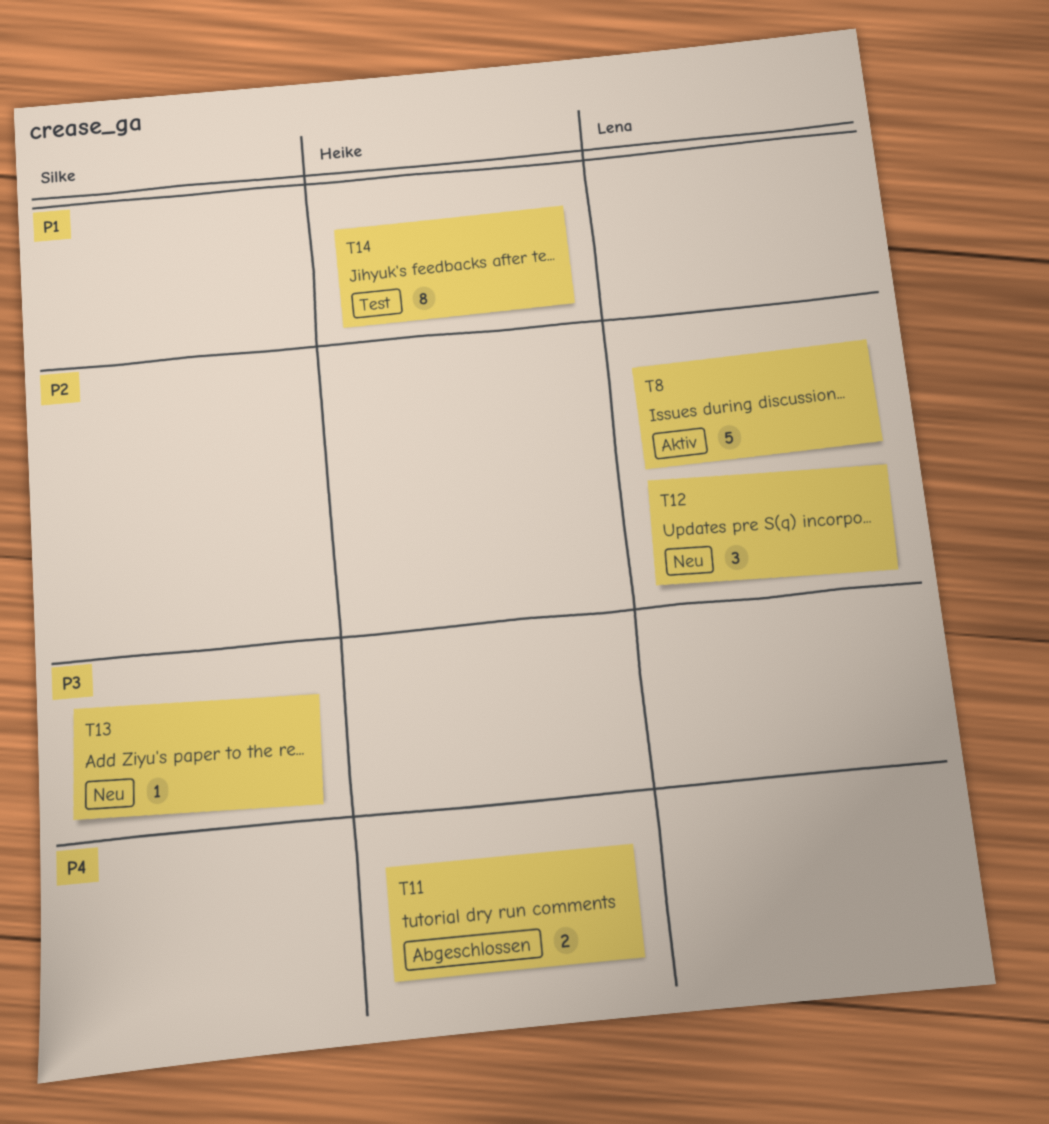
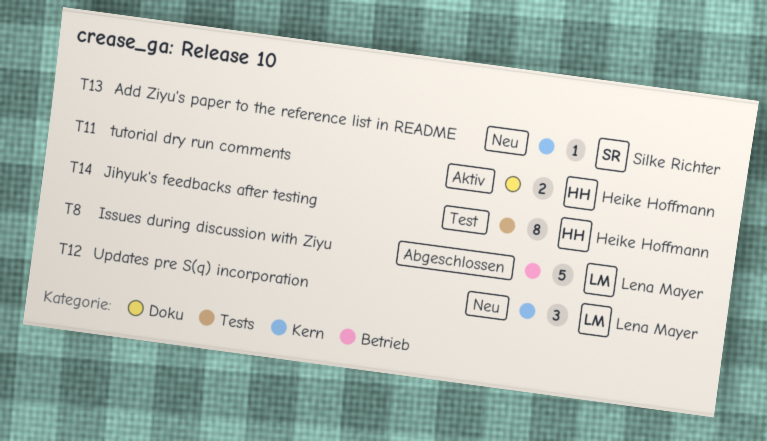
T8, status: Aktiv -> Abgeschlossen
T11, status: Abgeschlossen -> Aktiv

